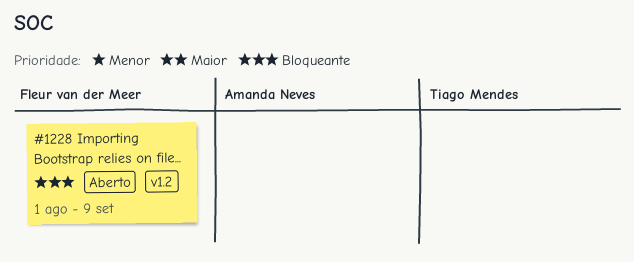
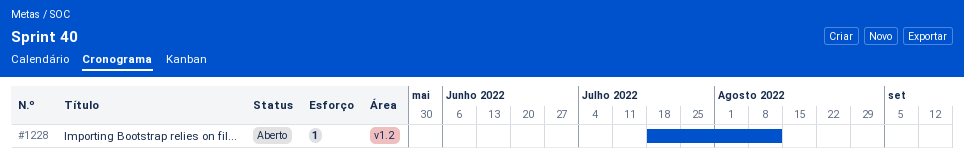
#1228, start: Aug 1 -> Jul 18
#1228, due: Sep 9 -> Aug 12

